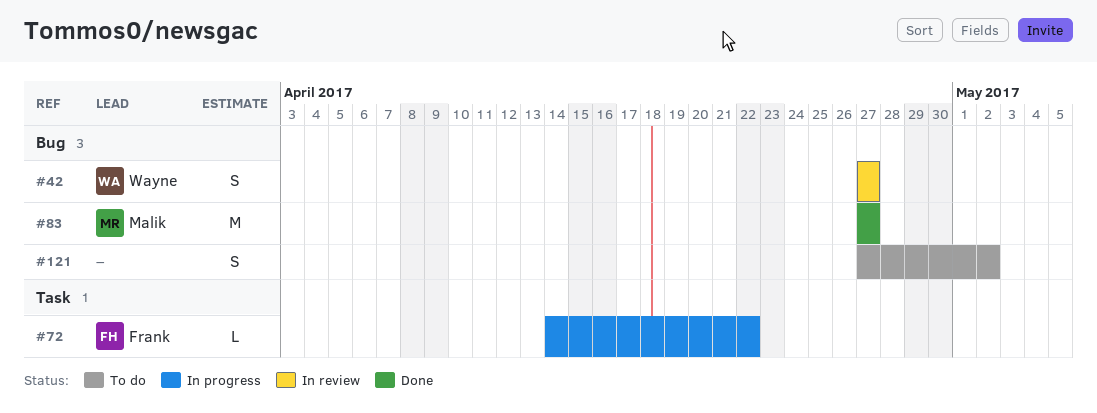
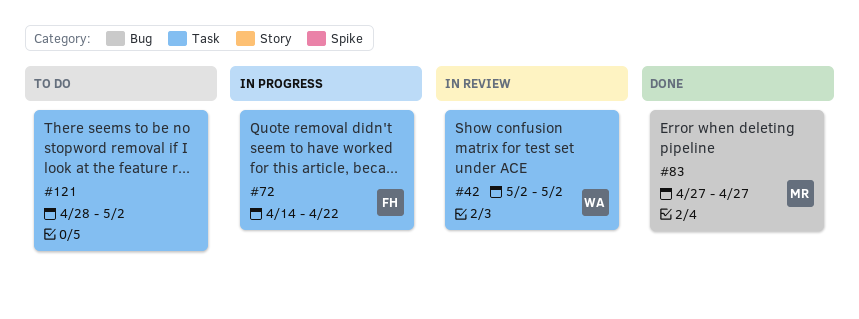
#42, label: Bug -> Task
#42, start: Apr 27 -> May 2
#42, due: Apr 27 -> May 2
#121, label: Bug -> Task
#121, start: Apr 27 -> Apr 28

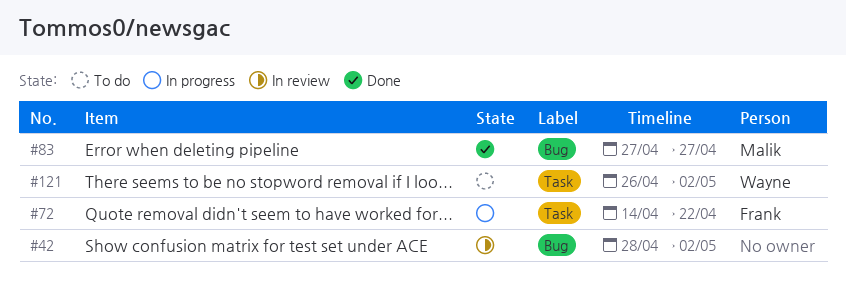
#42, owner: Wayne -> none
#42, label: Task -> Bug
#42, start: May 2 -> Apr 28
#121, owner: none -> Wayne
#121, start: Apr 28 -> Apr 26

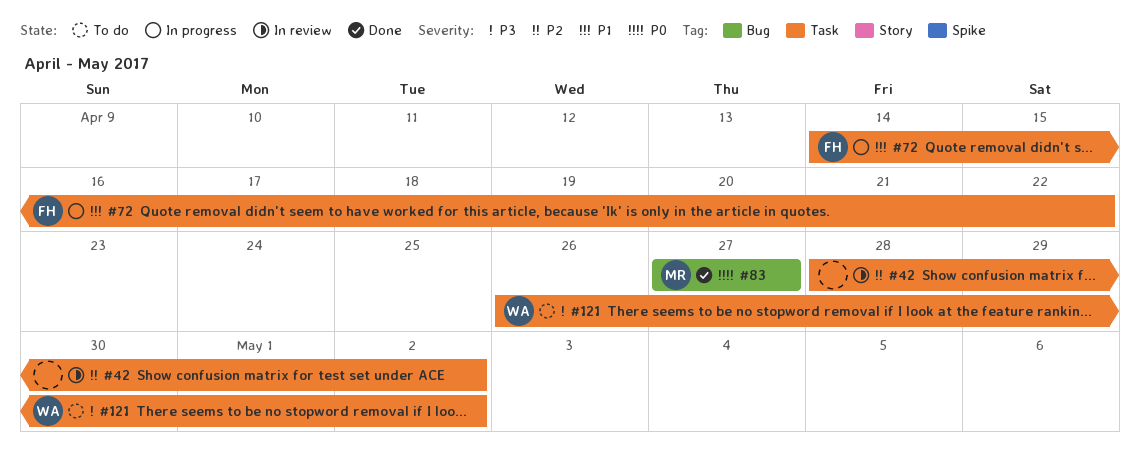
#42, label: Bug -> Task

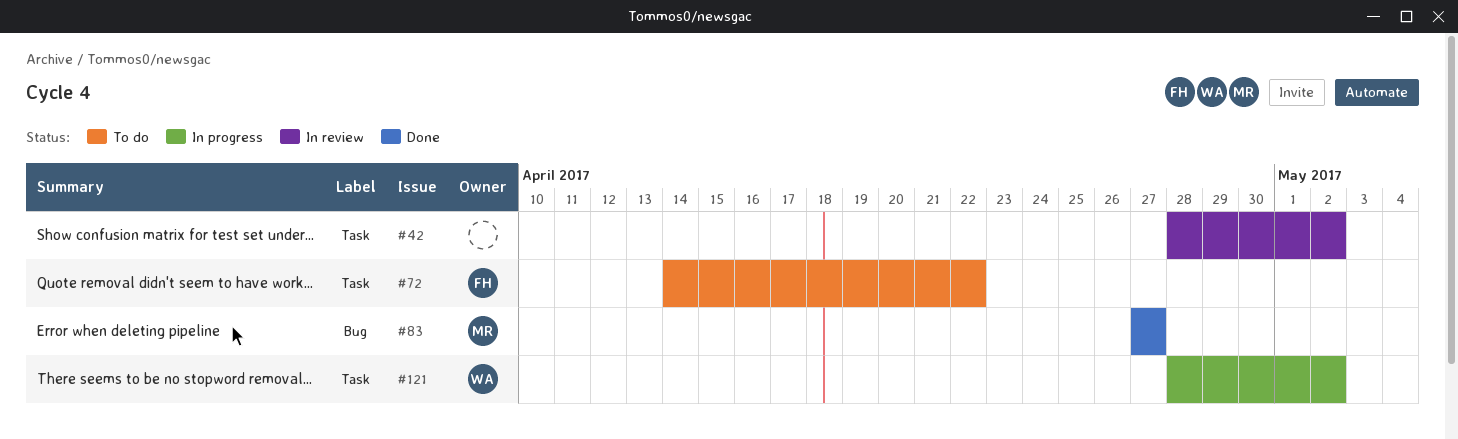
#72, status: In progress -> To do
#121, status: To do -> In progress
#121, start: Apr 26 -> Apr 28

